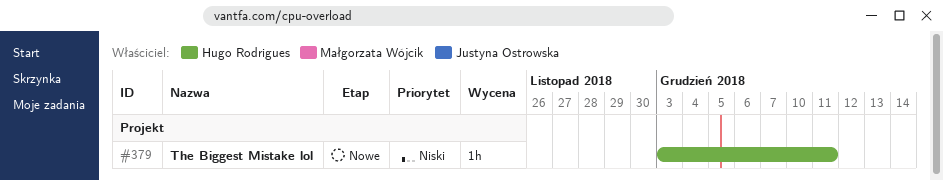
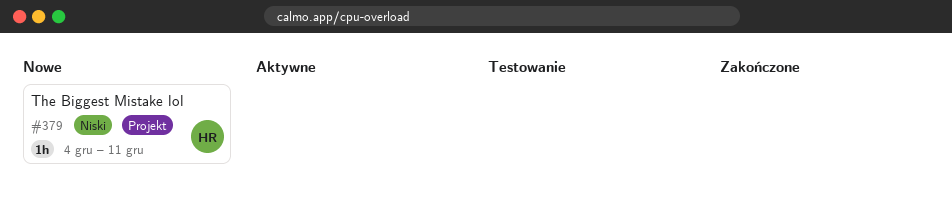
#379, start: Dec 3 -> Dec 4

